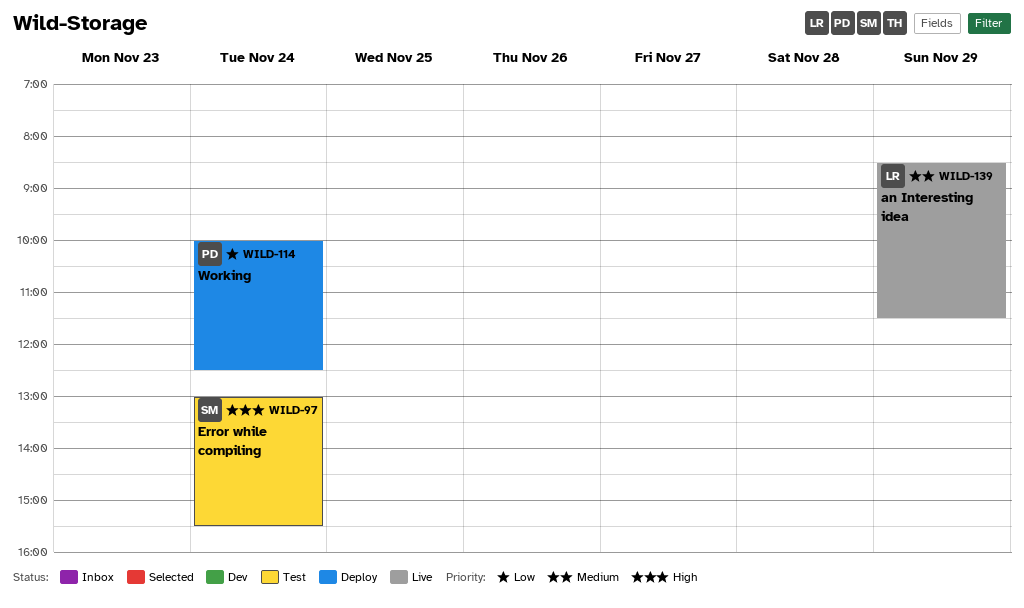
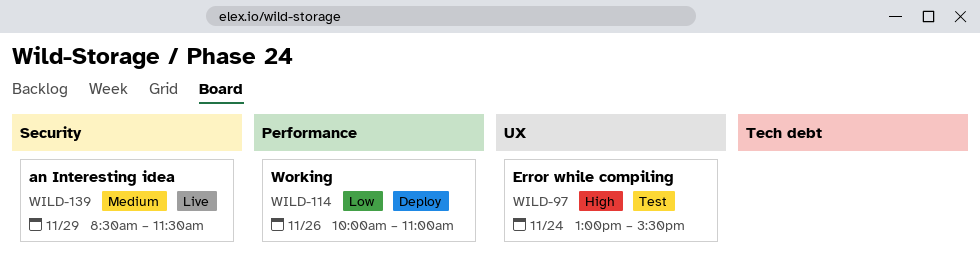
WILD-114, day: Nov 24 -> Nov 26
WILD-114, ends: 12:30 -> 11:00

